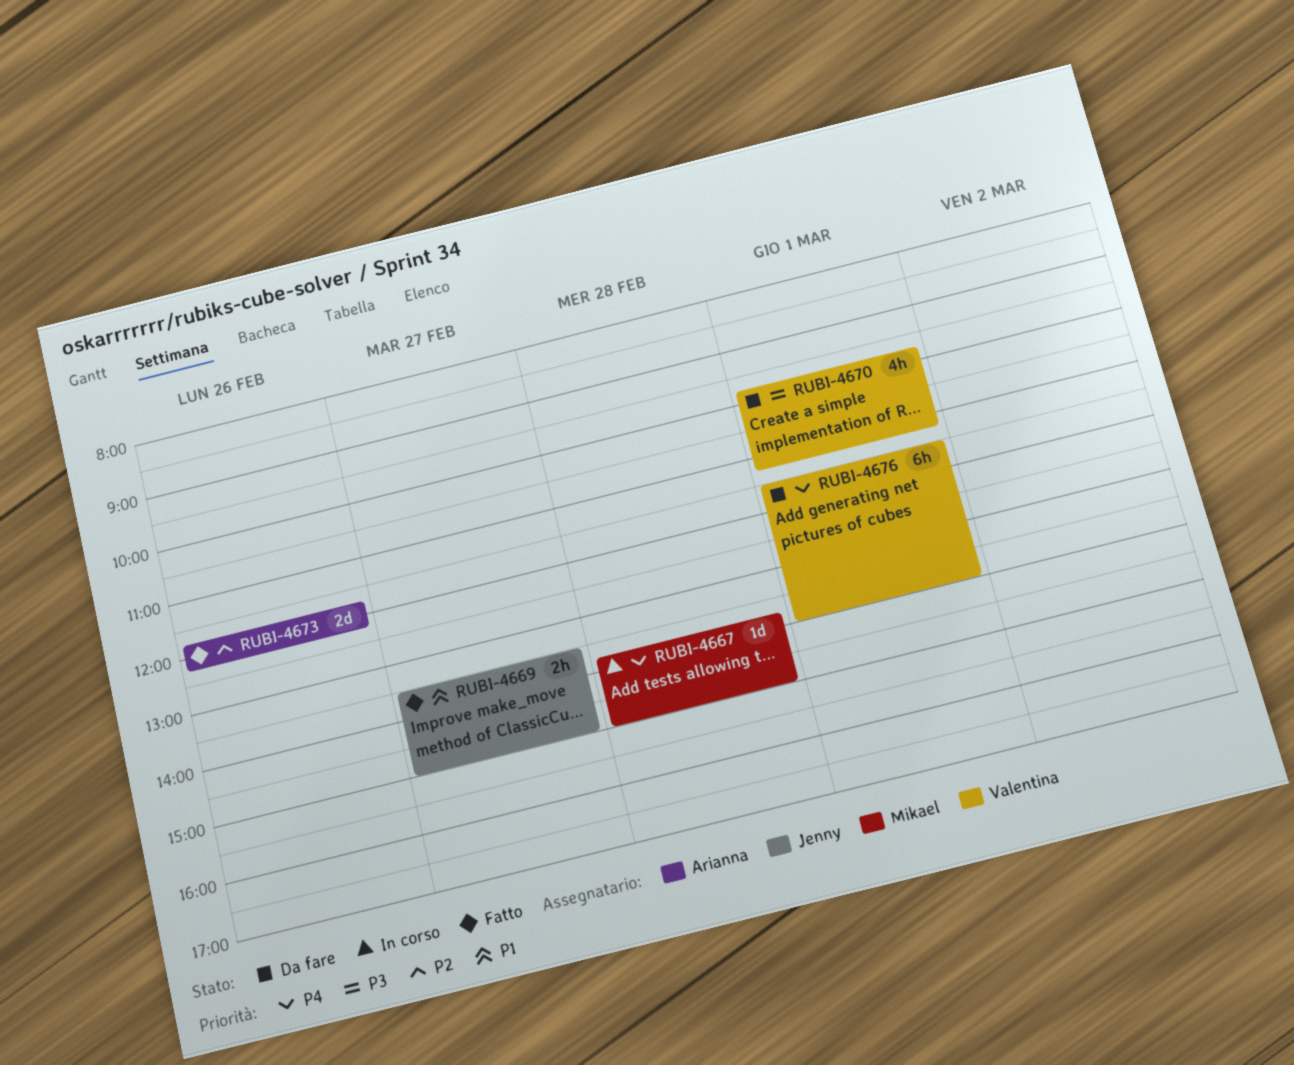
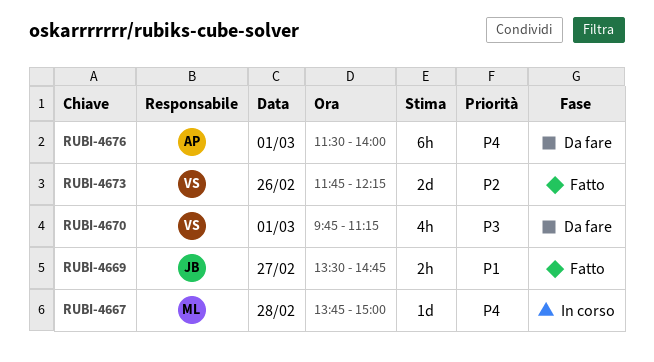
RUBI-4669, ends: 15:00 -> 14:45
RUBI-4673, owner: Arianna -> Valentina
RUBI-4676, owner: Valentina -> Arianna

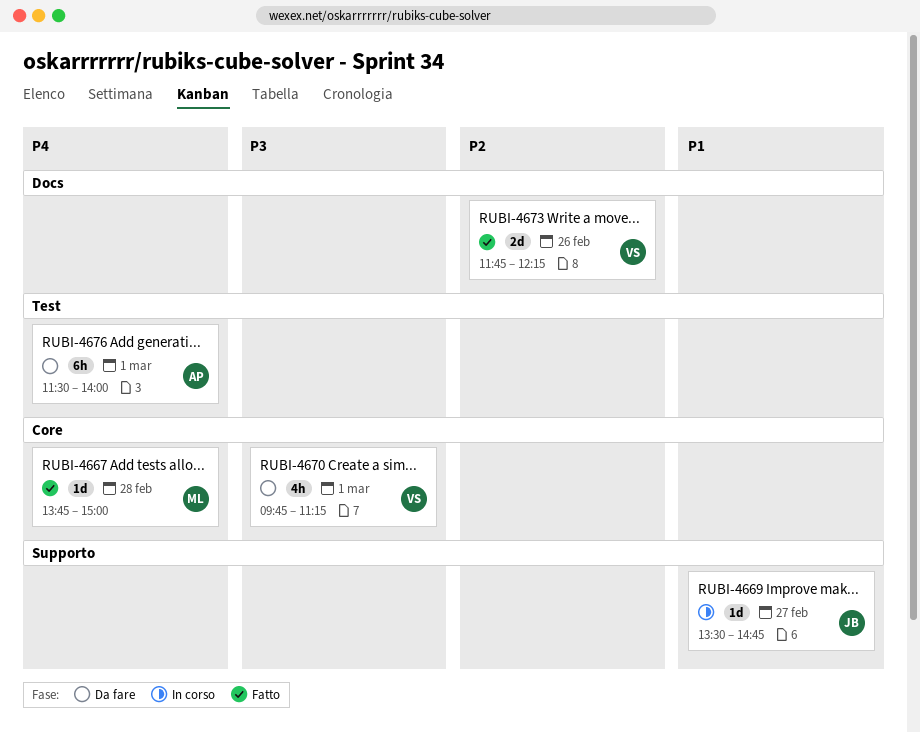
RUBI-4667, status: In corso -> Fatto
RUBI-4669, status: Fatto -> In corso
RUBI-4669, estimate: 2h -> 1d

